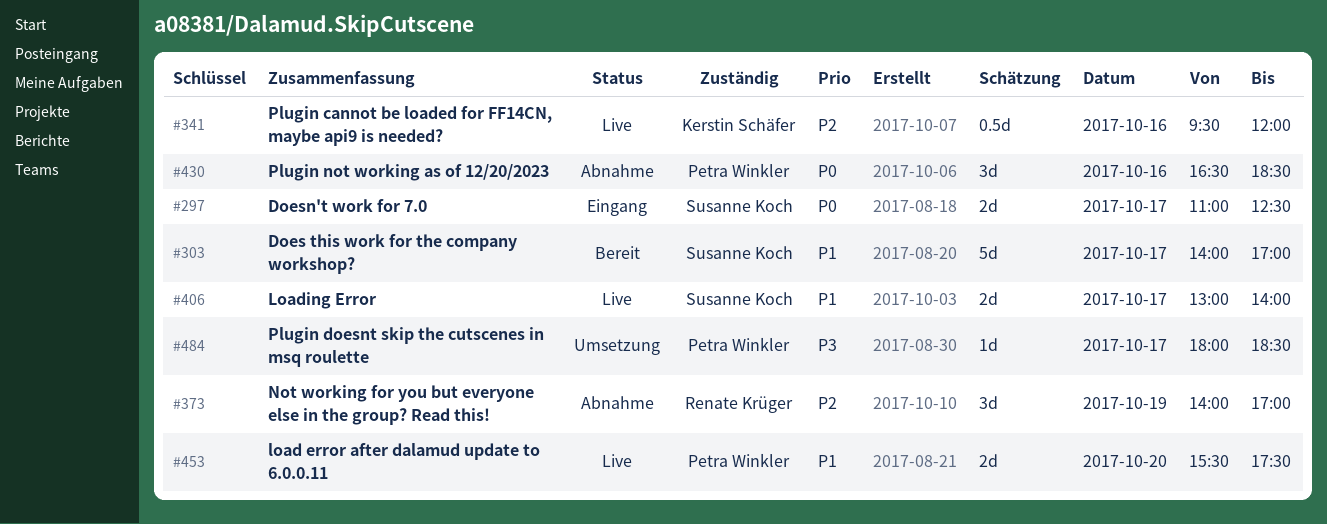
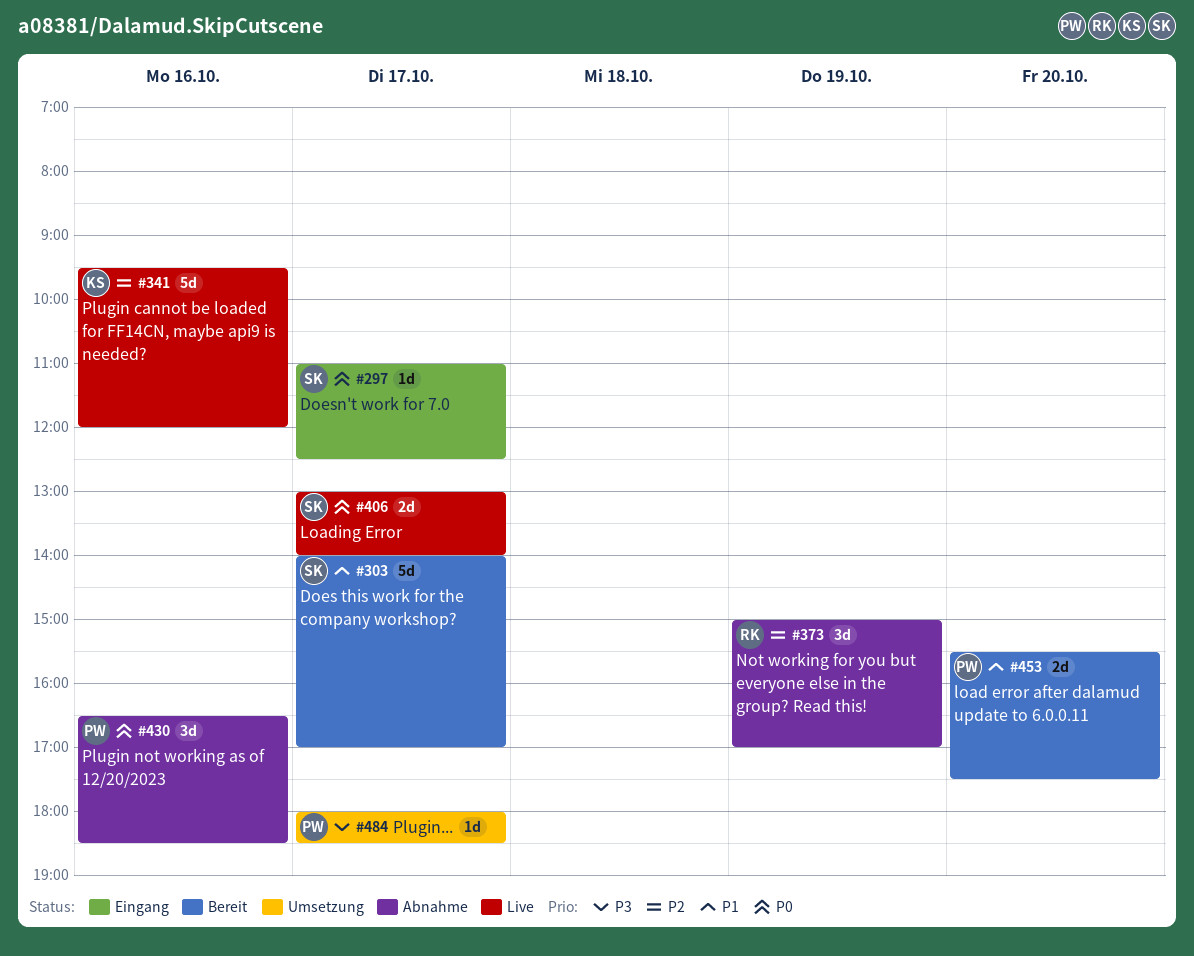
#297, estimate: 2d -> 1d
#341, estimate: 0.5d -> 5d
#373, begins: 14:00 -> 15:00
#406, priority: P1 -> P0
#453, status: Live -> Bereit

